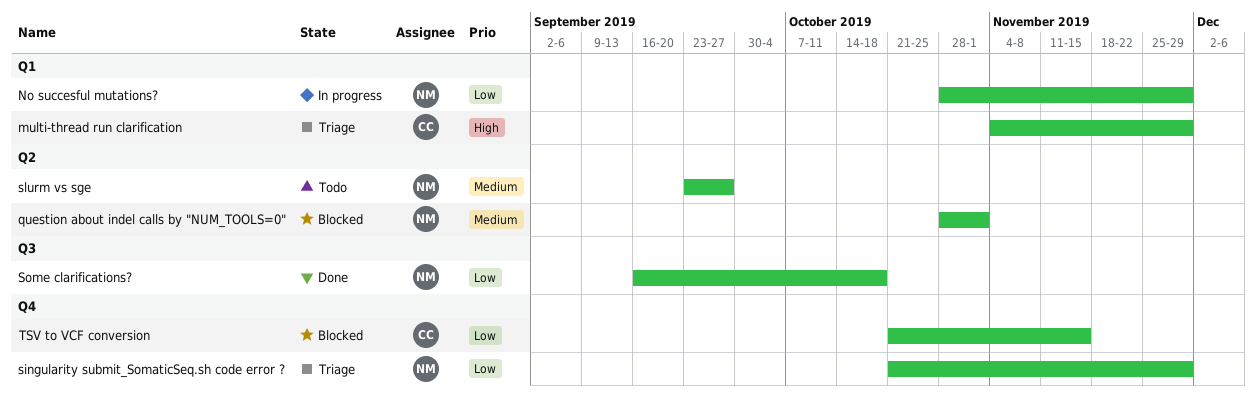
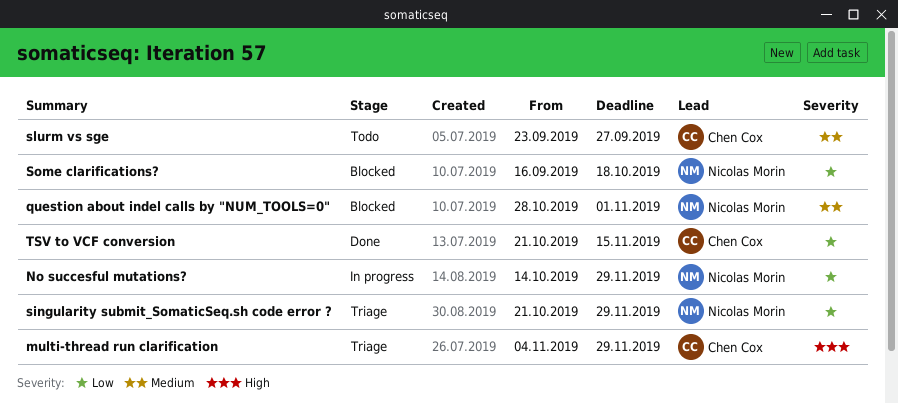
No succesful mutations?, start: Oct 28 -> Oct 14
slurm vs sge, owner: Nicolas Morin -> Chen Cox
Some clarifications?, status: Done -> Blocked
TSV to VCF conversion, status: Blocked -> Done

